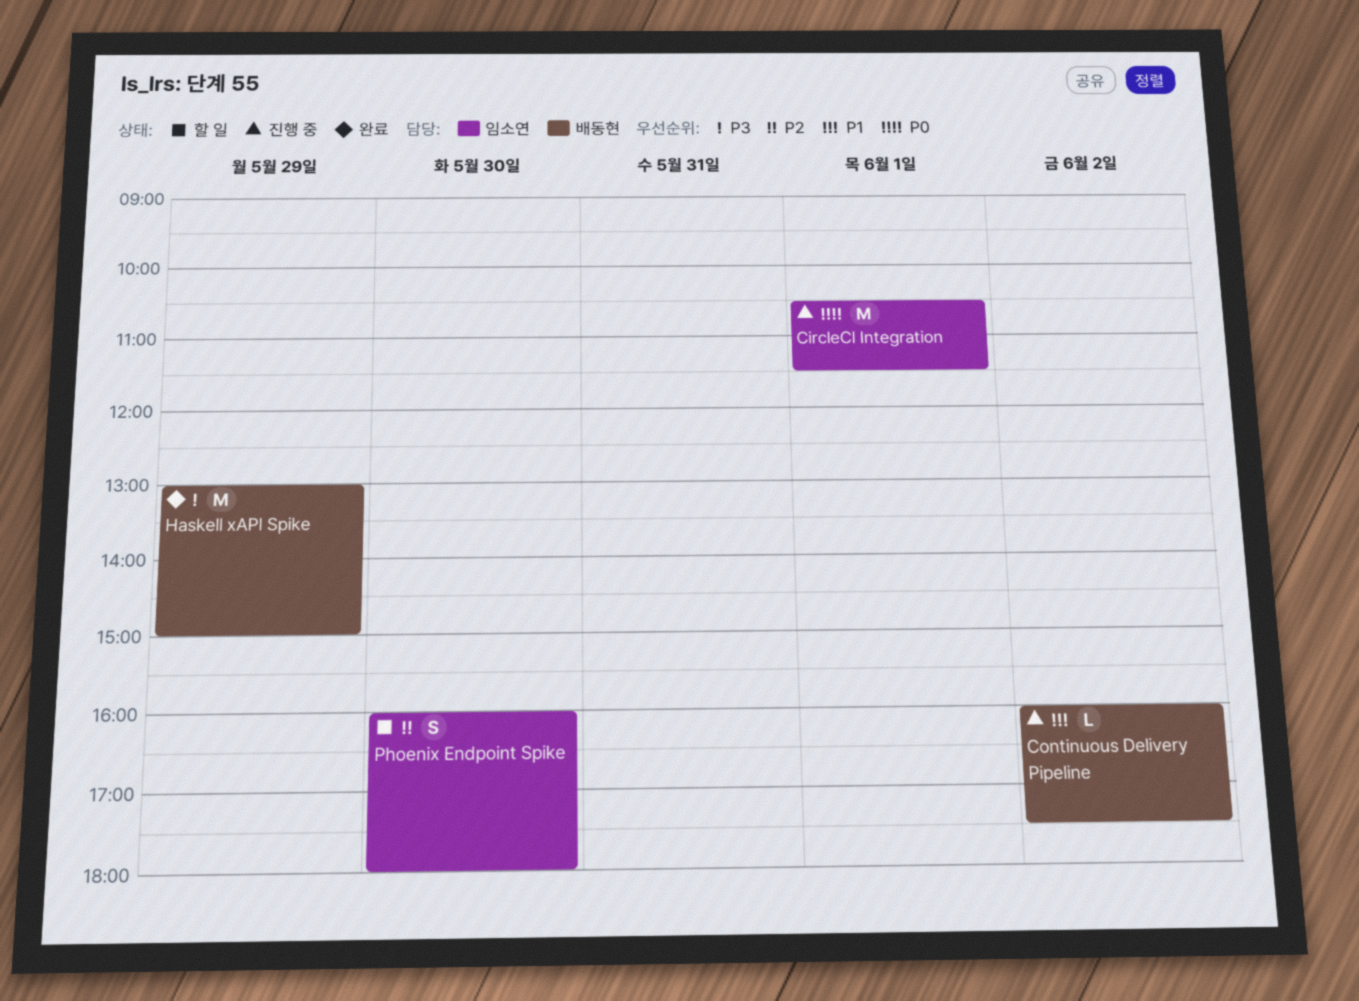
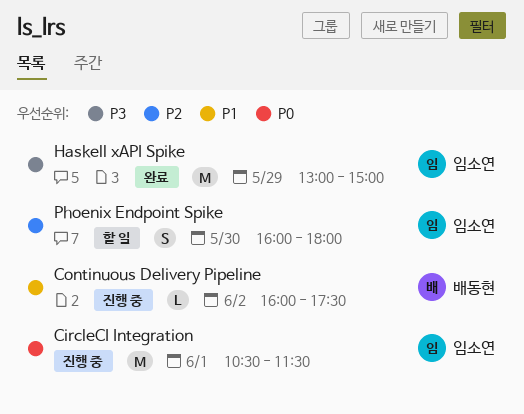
Haskell xAPI Spike, owner: 배동현 -> 임소연

